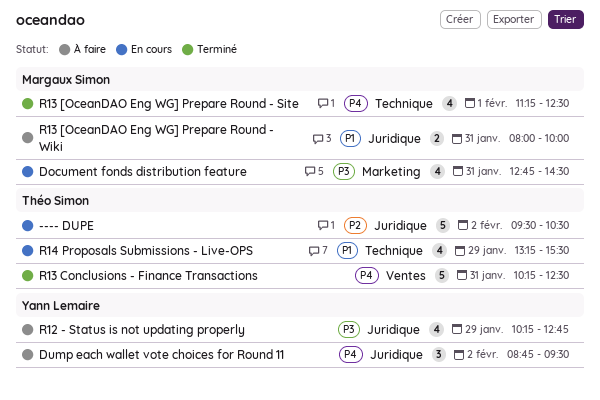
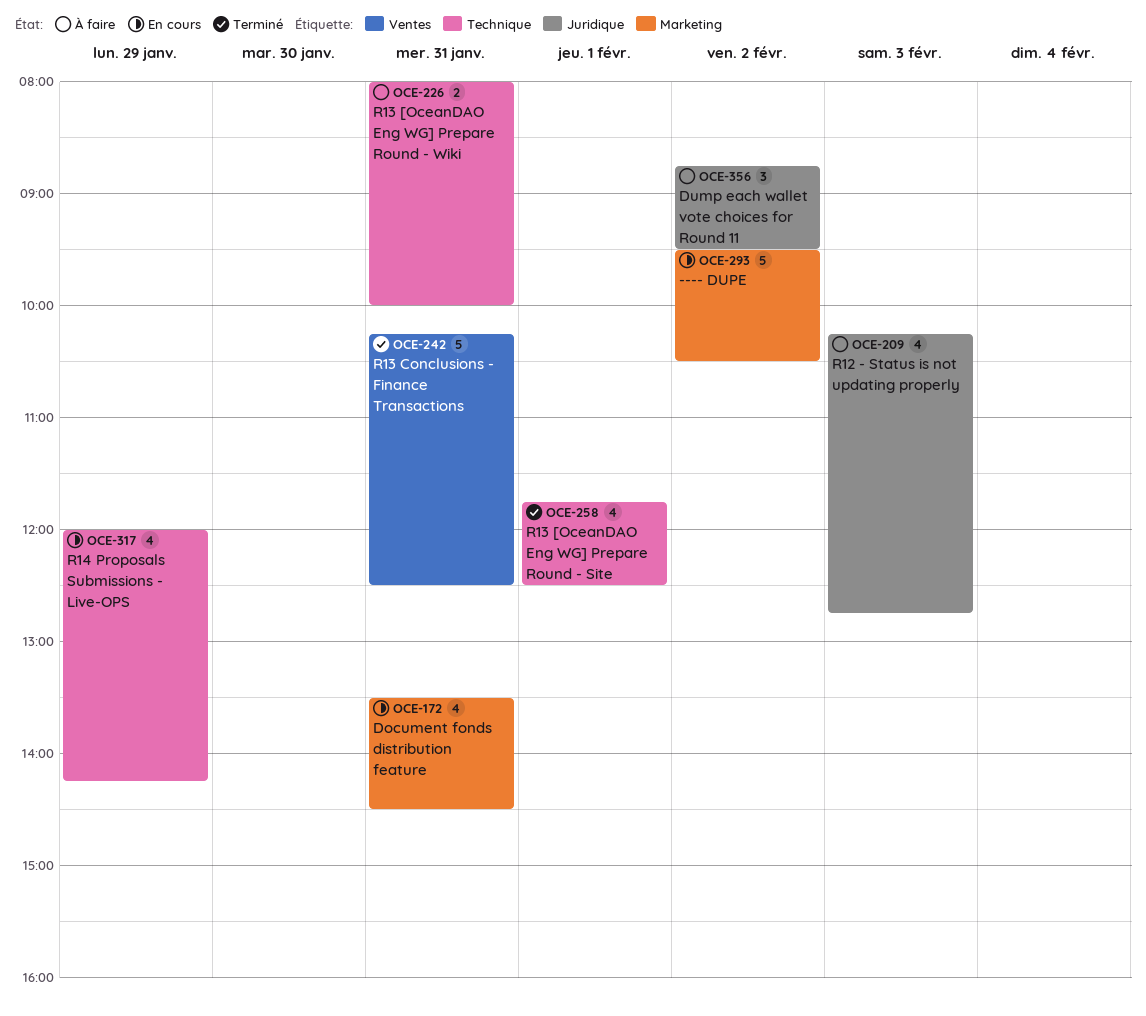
---- DUPE, label: Juridique -> Marketing
Document fonds distribution feature, begins: 12:45 -> 13:30
R12 - Status is not updating properly, day: Jan 29 -> Feb 3
R13 [OceanDAO Eng WG] Prepare Round - Site, begins: 11:15 -> 11:45
R13 [OceanDAO Eng WG] Prepare Round - Wiki, label: Juridique -> Technique
R14 Proposals Submissions - Live-OPS, begins: 13:15 -> 12:00
R14 Proposals Submissions - Live-OPS, ends: 15:30 -> 14:15

